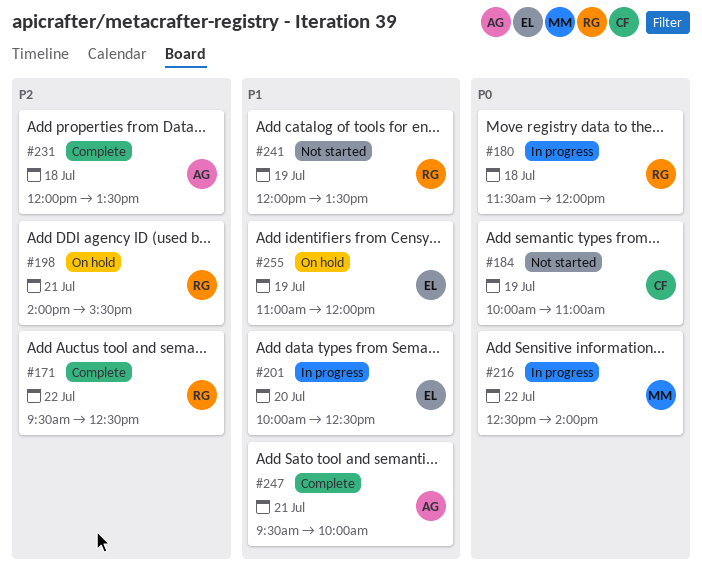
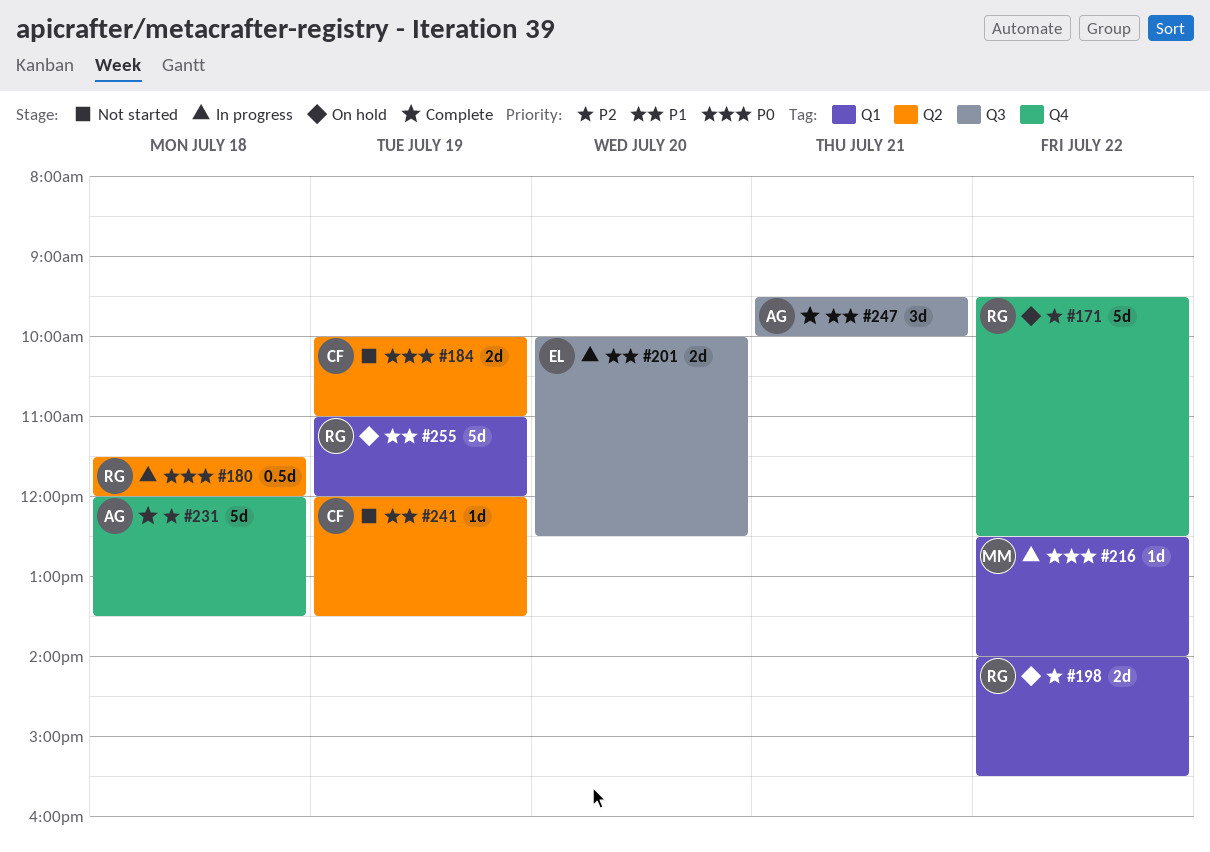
#171, status: Complete -> On hold
#198, day: Jul 21 -> Jul 22
#241, owner: RG -> CF
#255, owner: EL -> RG

